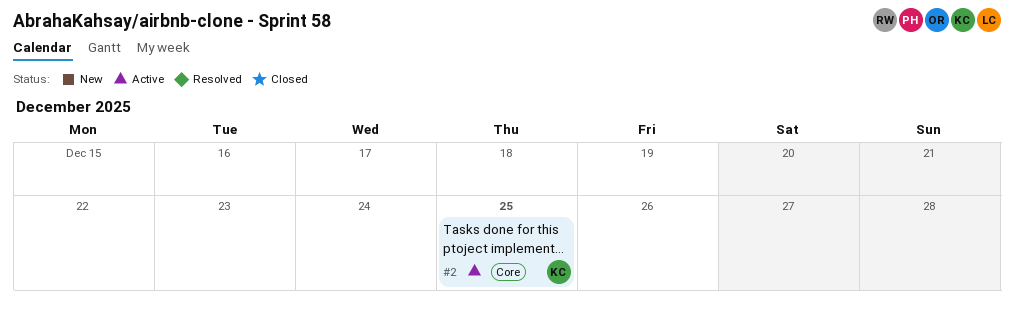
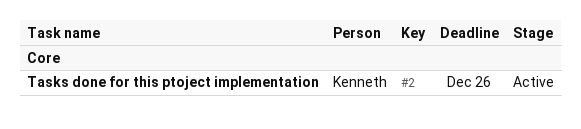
#2, due: Dec 25 -> Dec 26

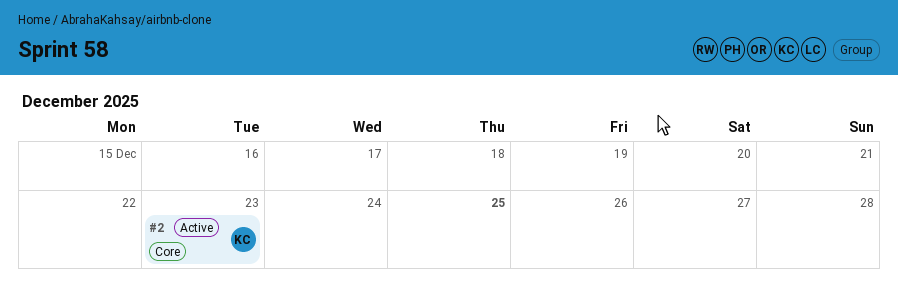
#2, due: Dec 26 -> Dec 23

